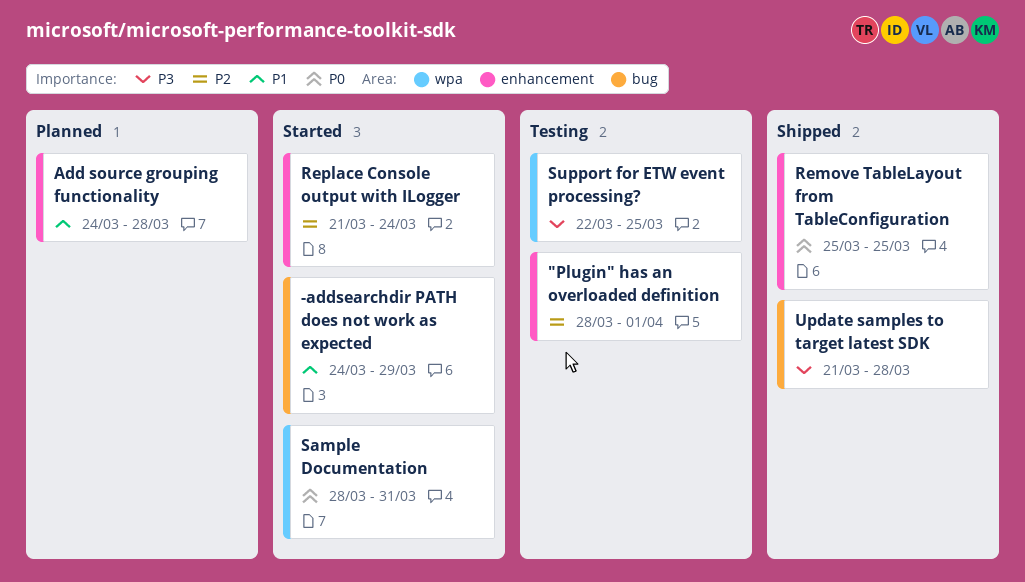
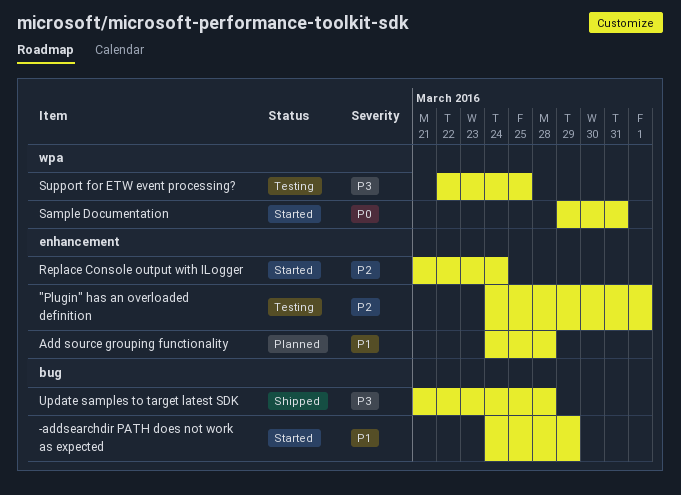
"Plugin" has an overloaded definition, start: Mar 28 -> Mar 24
Remove TableLayout from TableConfiguration: present -> none
Sample Documentation, start: Mar 28 -> Mar 29

